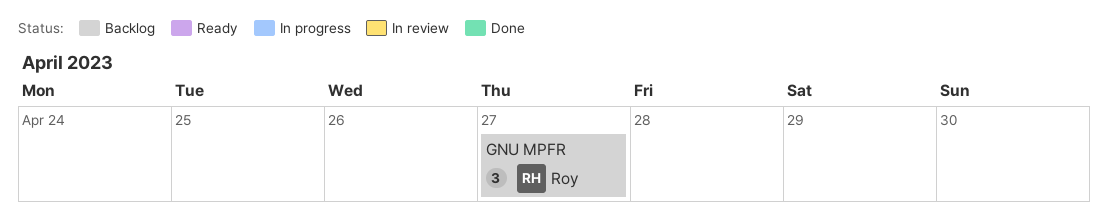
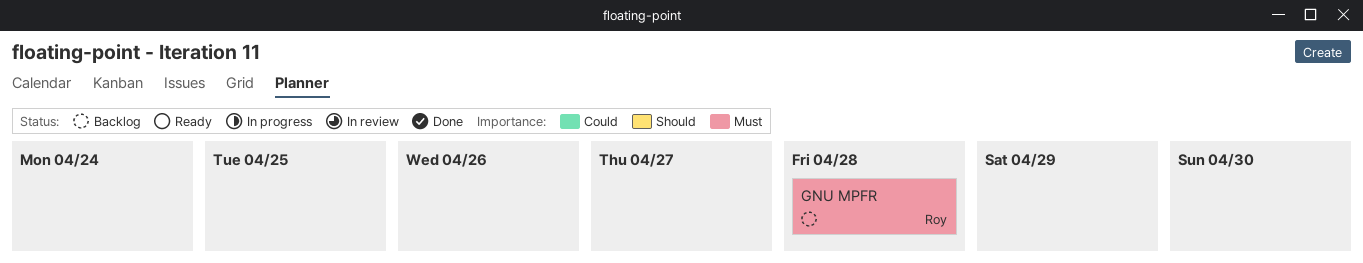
GNU MPFR, due: Apr 27 -> Apr 28

